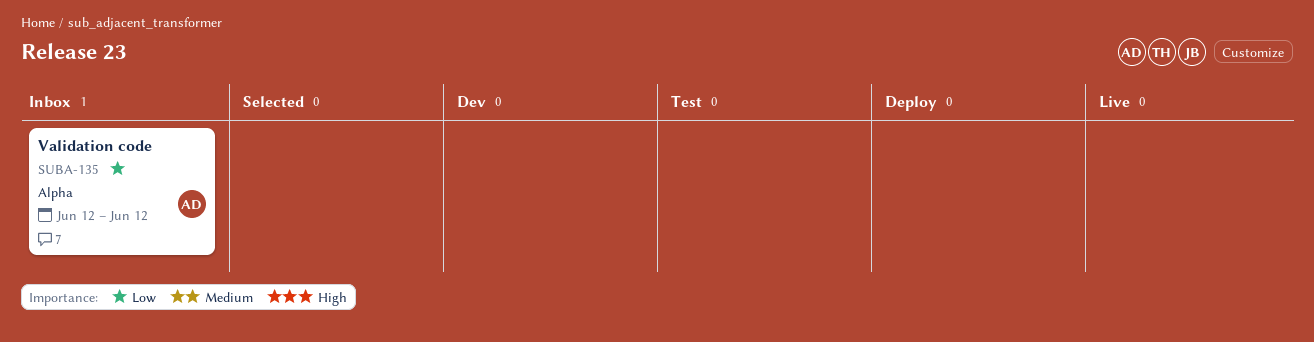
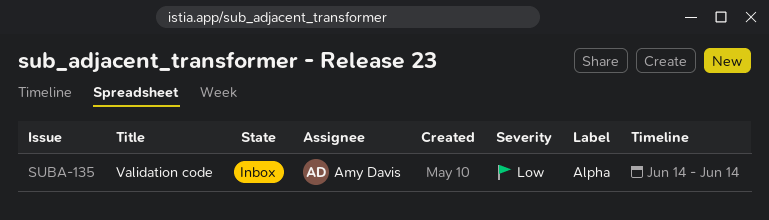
SUBA-135, start: Jun 12 -> Jun 14
SUBA-135, due: Jun 12 -> Jun 14

